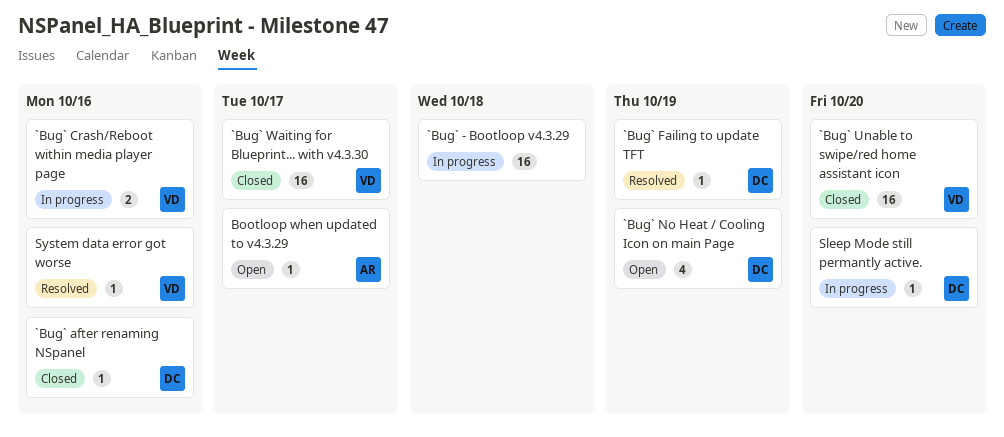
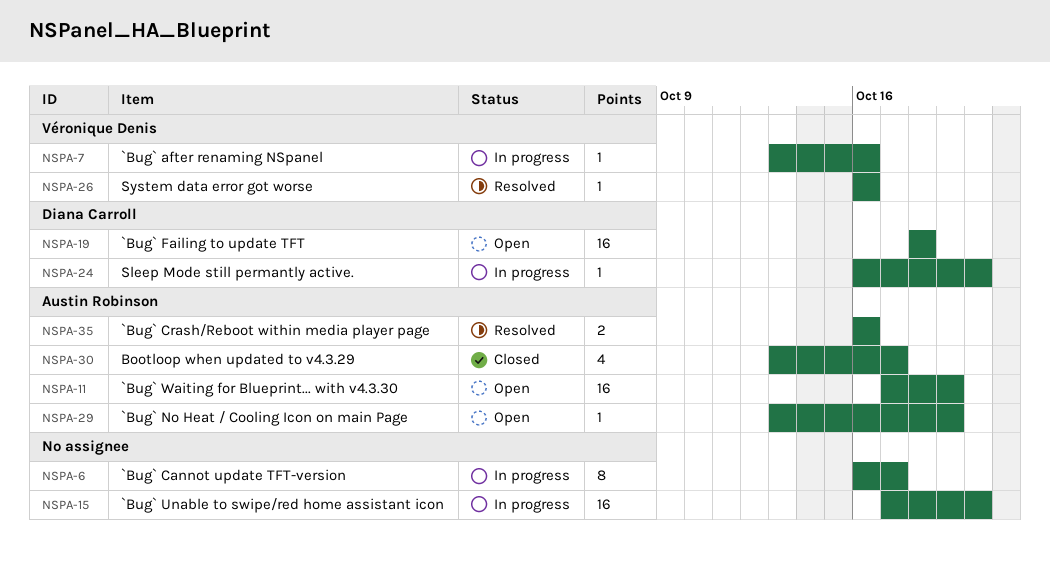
`Bug` - Bootloop v4.3.29: present -> none
`Bug` after renaming NSpanel, status: Closed -> In progress
`Bug` after renaming NSpanel, owner: Diana Carroll -> Véronique Denis
`Bug` Cannot update TFT-version: none -> present
`Bug` Crash/Reboot within media player page, status: In progress -> Resolved
`Bug` Crash/Reboot within media player page, owner: Véronique Denis -> Austin Robinson
`Bug` Failing to update TFT, status: Resolved -> Open
`Bug` Failing to update TFT, estimate: 1 -> 16
`Bug` Failing to update TFT, due: Oct 19 -> Oct 18
`Bug` No Heat / Cooling Icon on main Page, owner: Diana Carroll -> Austin Robinson
`Bug` No Heat / Cooling Icon on main Page, estimate: 4 -> 1
`Bug` Unable to swipe/red home assistant icon, status: Closed -> In progress
`Bug` Unable to swipe/red home assistant icon, owner: Véronique Denis -> none
`Bug` Waiting for Blueprint... with v4.3.30, status: Closed -> Open
`Bug` Waiting for Blueprint... with v4.3.30, owner: Véronique Denis -> Austin Robinson
`Bug` Waiting for Blueprint... with v4.3.30, due: Oct 17 -> Oct 19
Bootloop when updated to v4.3.29, status: Open -> Closed
Bootloop when updated to v4.3.29, estimate: 1 -> 4

